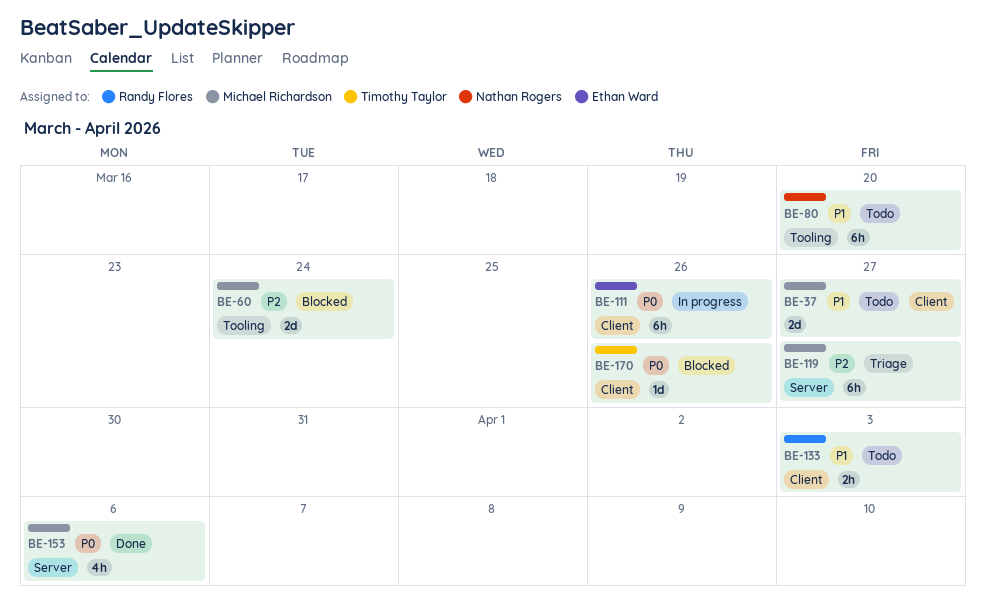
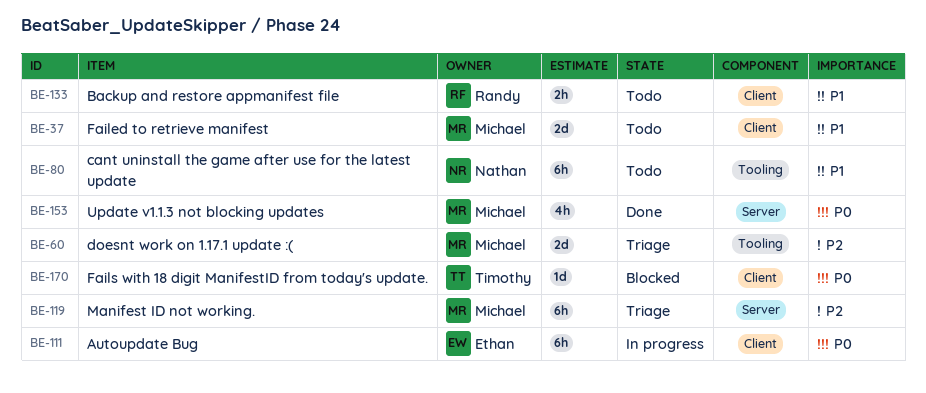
BE-60, status: Blocked -> Triage

